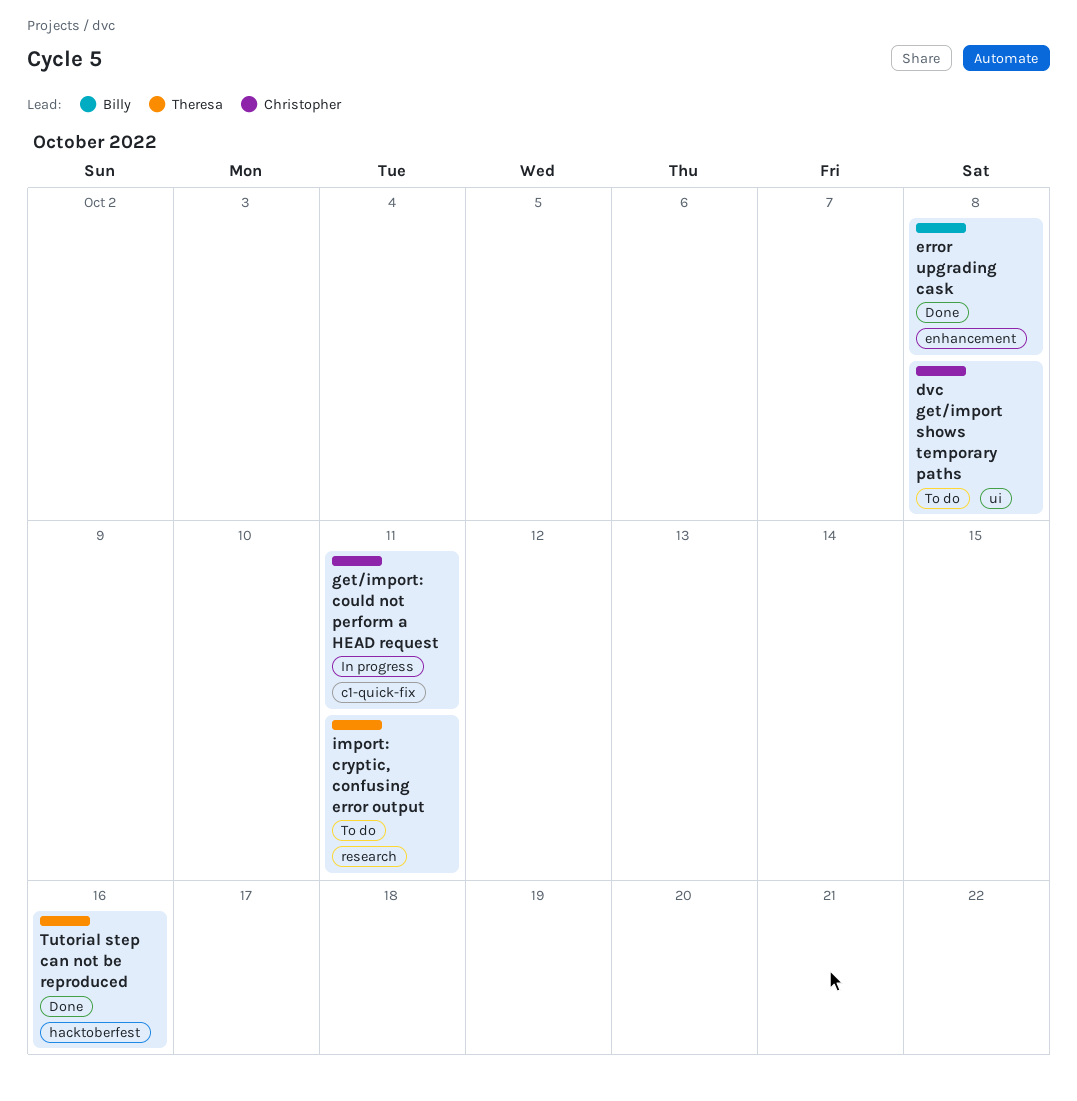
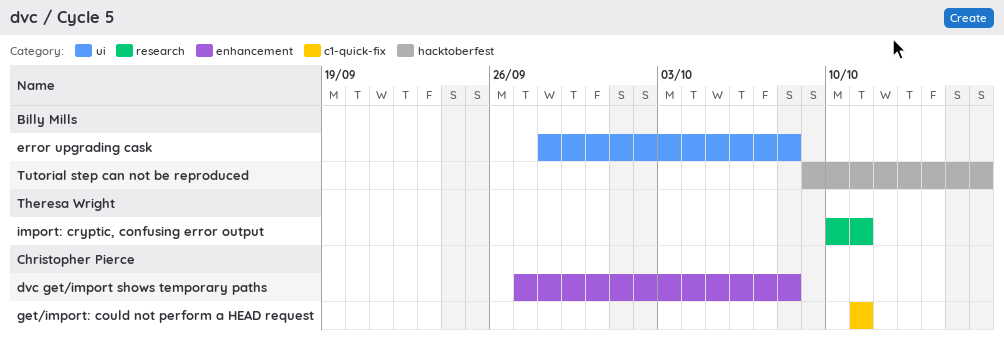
dvc get/import shows temporary paths, label: ui -> enhancement
error upgrading cask, label: enhancement -> ui
Tutorial step can not be reproduced, owner: Theresa Wright -> Billy Mills

